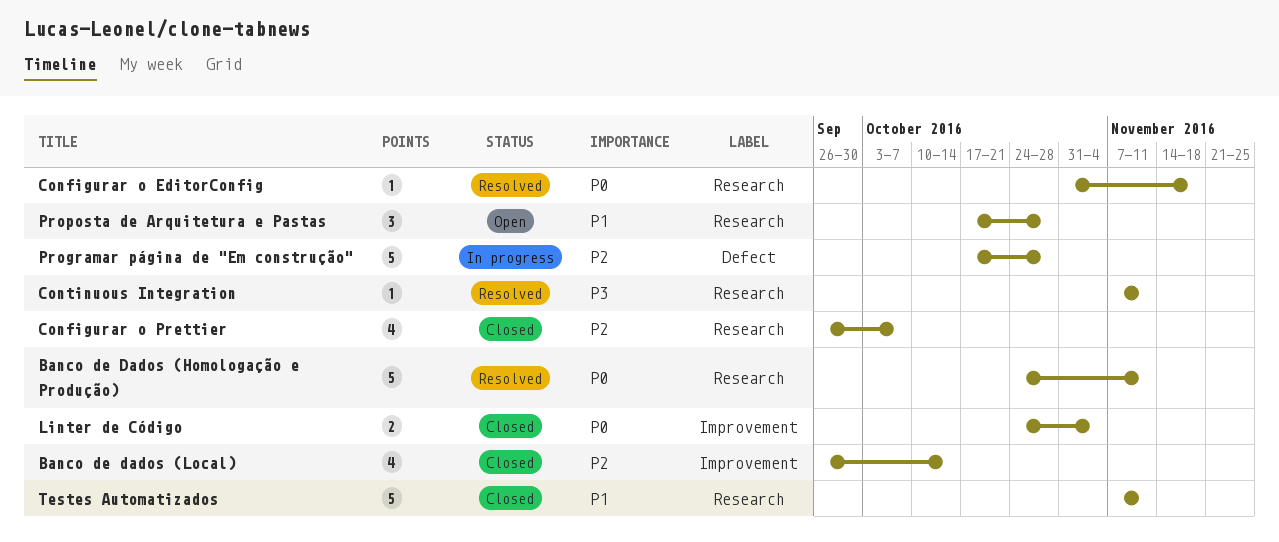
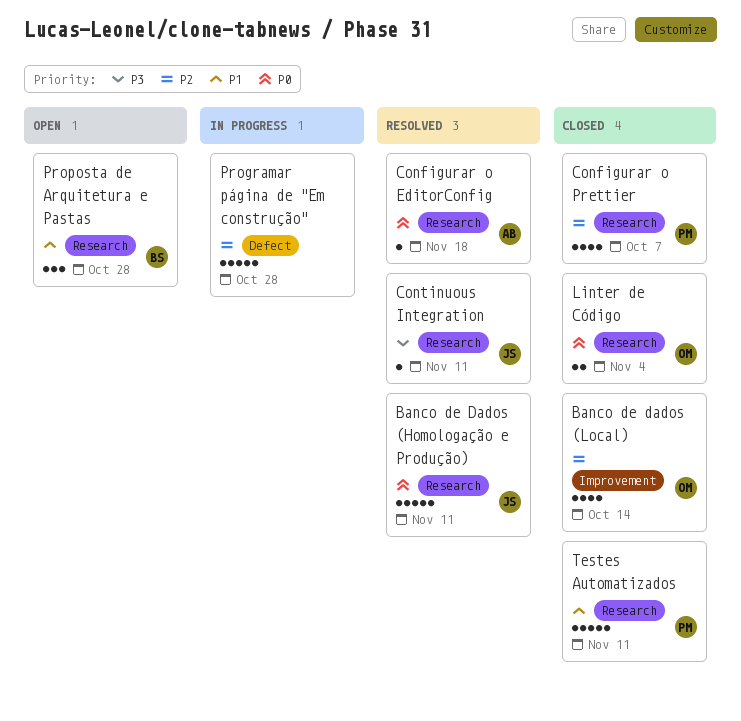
Linter de Código, label: Improvement -> Research

